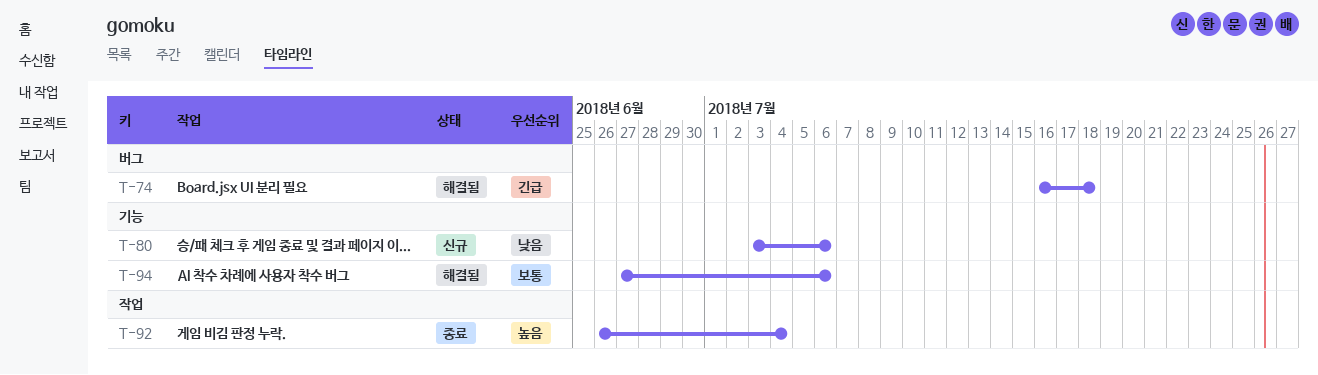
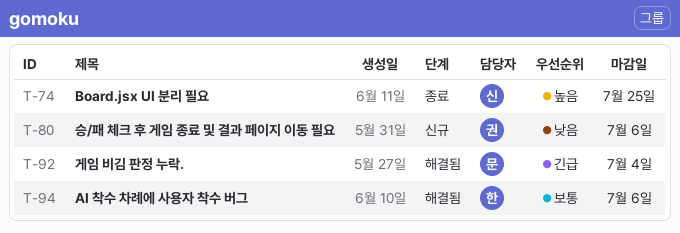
T-74, status: 해결됨 -> 종료
T-74, priority: 긴급 -> 높음
T-74, due: Jul 18 -> Jul 25
T-92, status: 종료 -> 해결됨
T-92, priority: 높음 -> 긴급

